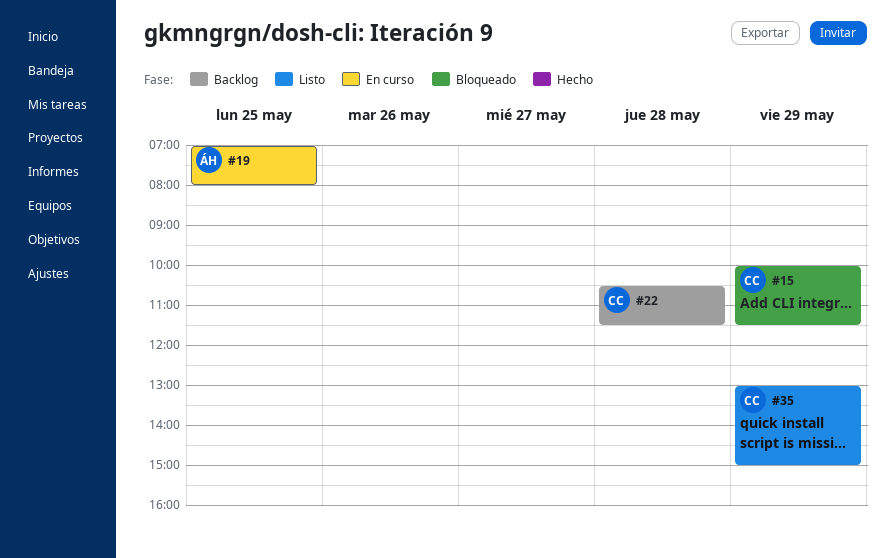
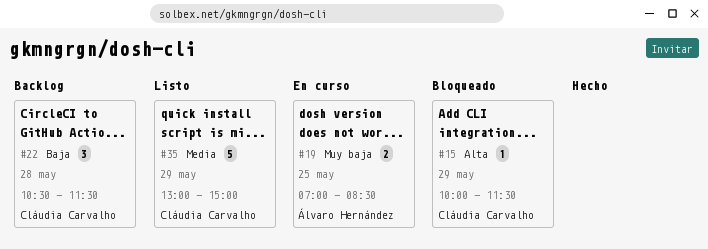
#19, ends: 08:00 -> 08:30

